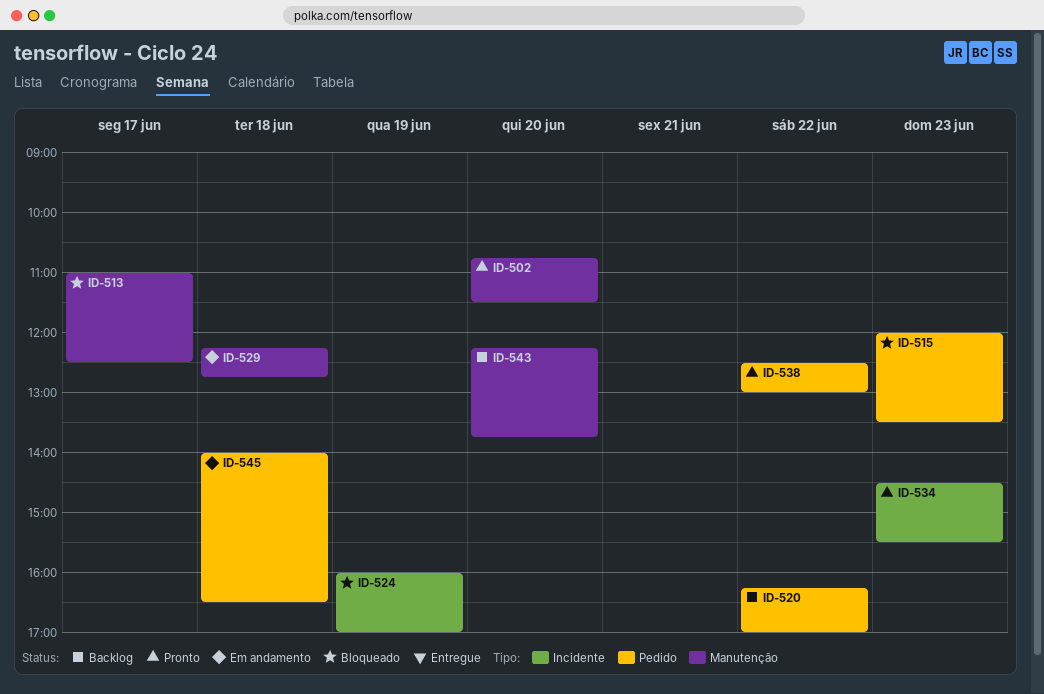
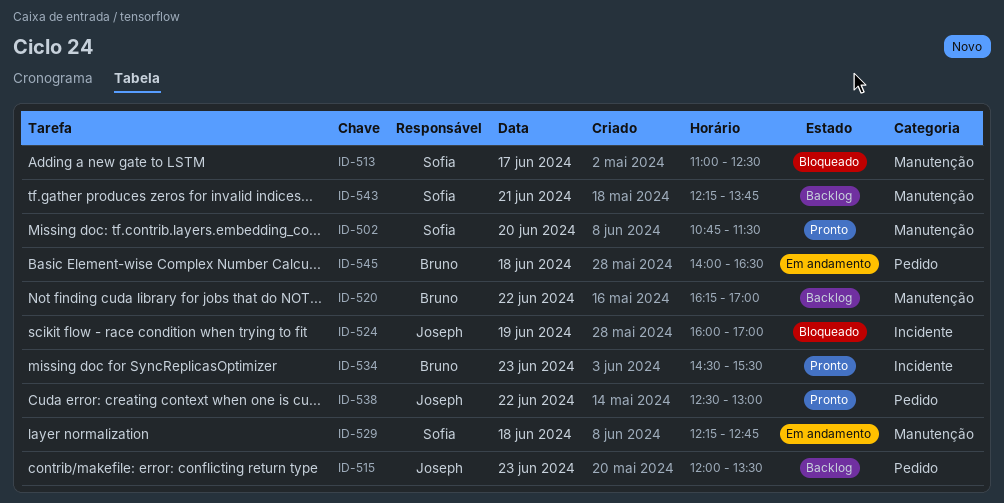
ID-515, status: Bloqueado -> Backlog
ID-520, label: Pedido -> Manutenção
ID-543, day: Jun 20 -> Jun 21

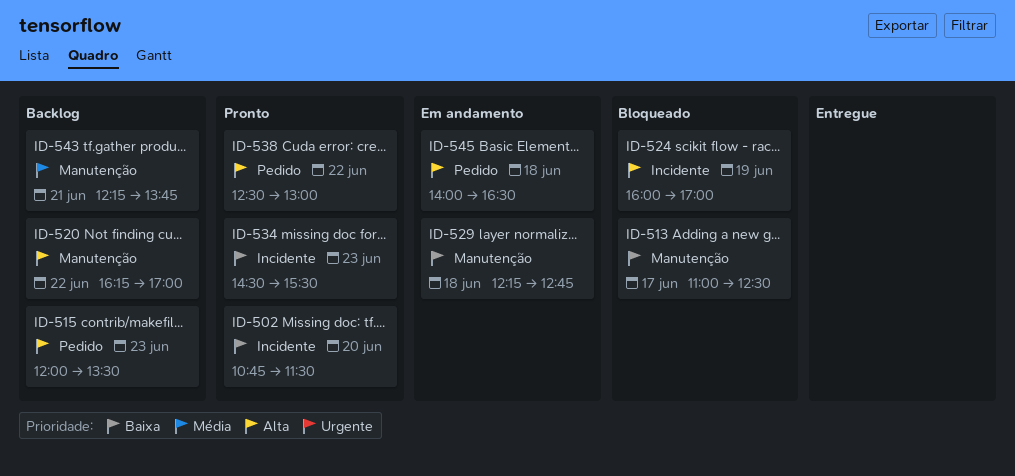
ID-502, label: Manutenção -> Incidente

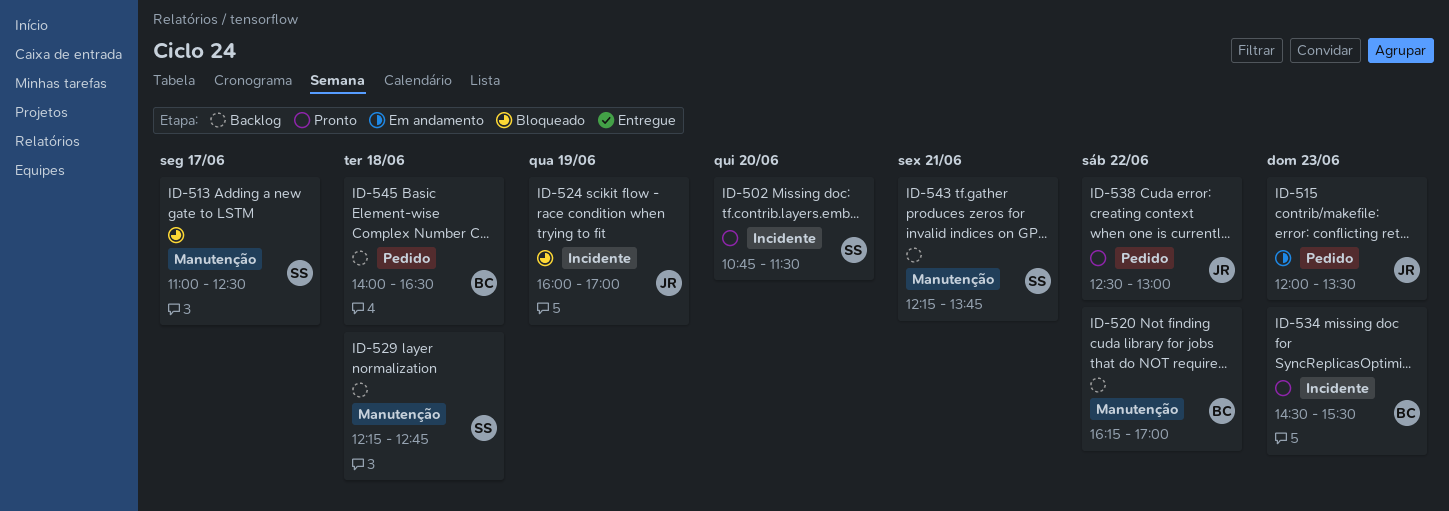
ID-515, status: Backlog -> Em andamento
ID-529, status: Em andamento -> Backlog
ID-545, status: Em andamento -> Backlog

